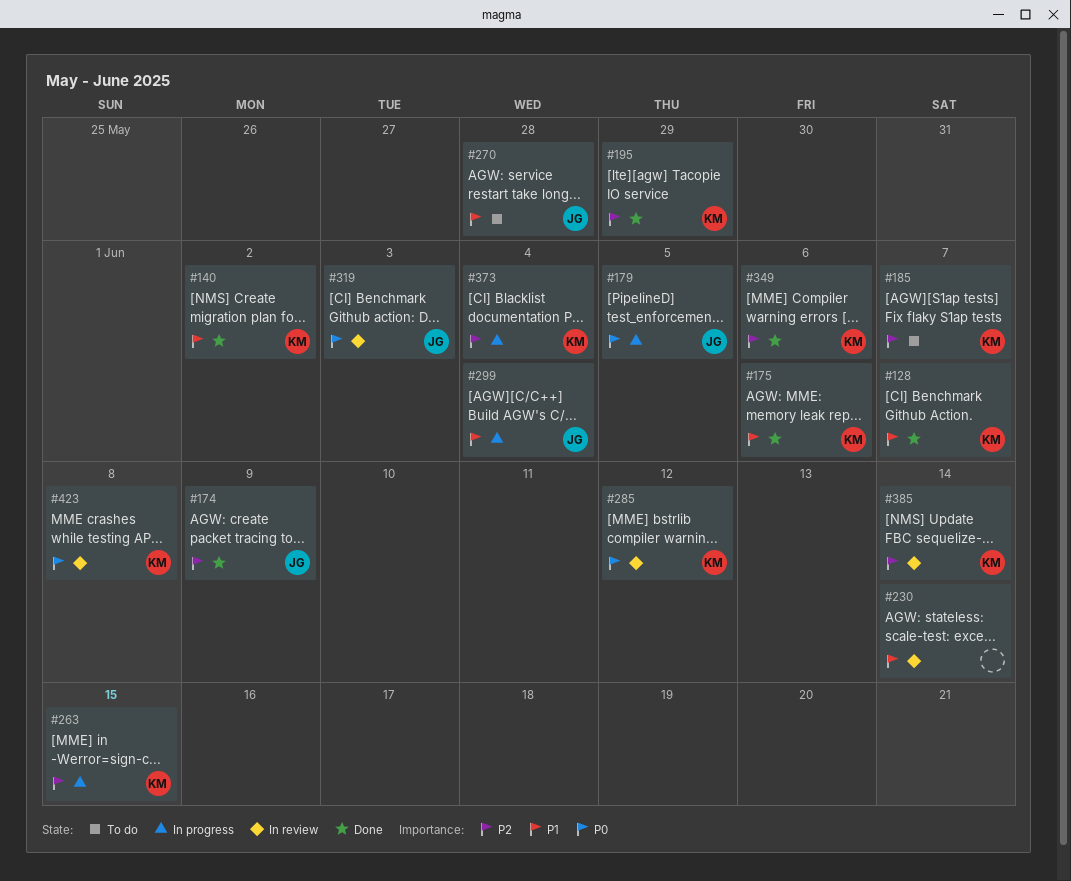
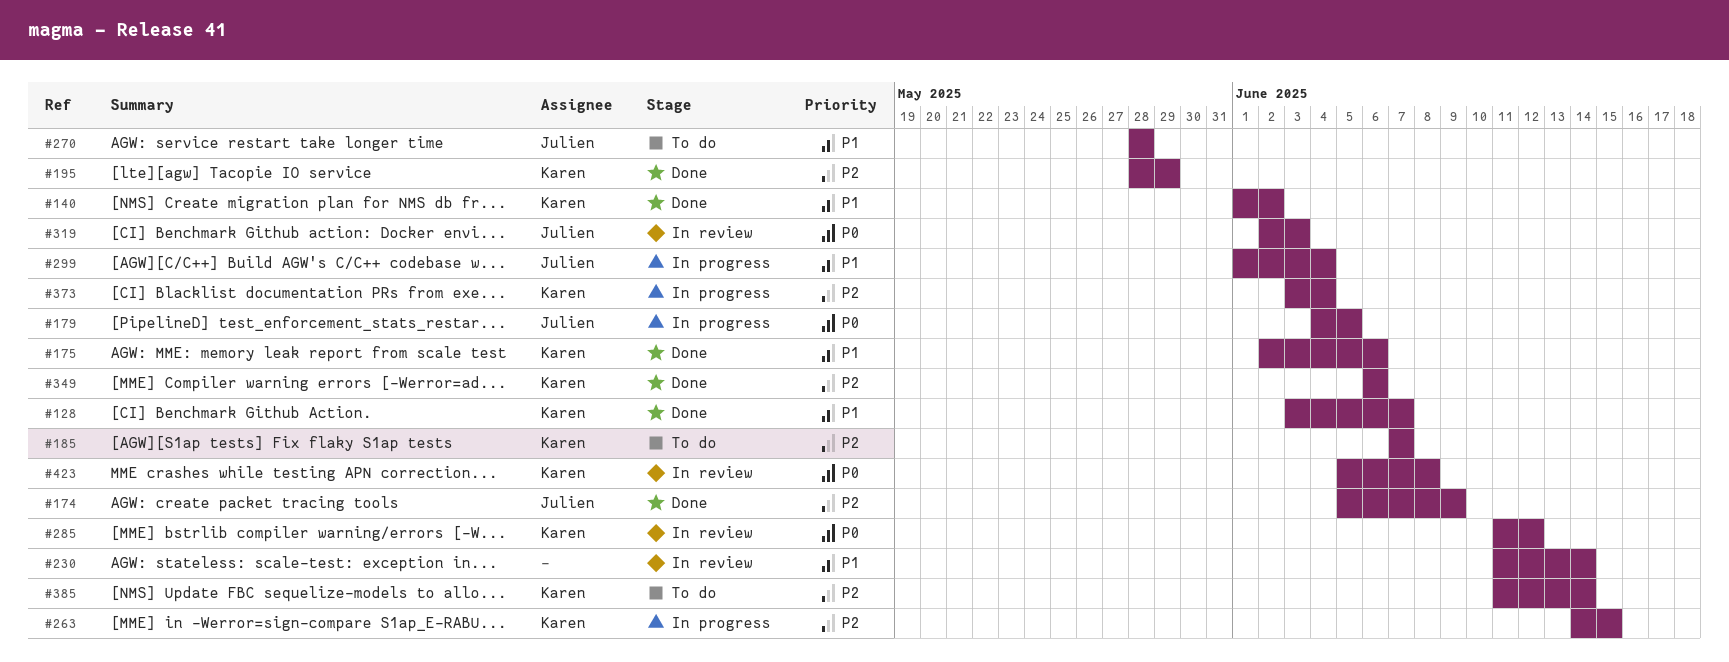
#385, status: In review -> To do

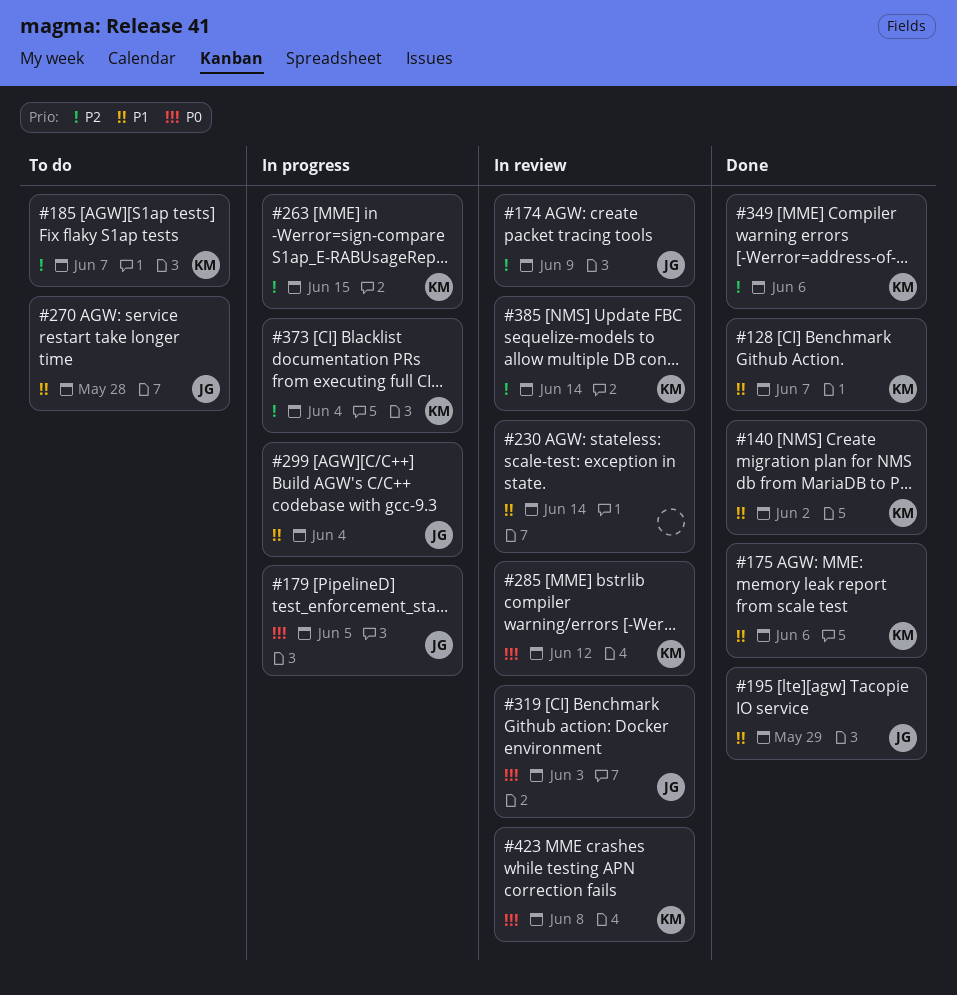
#174, status: Done -> In review
#195, owner: Karen -> Julien
#195, priority: P2 -> P1
#385, status: To do -> In review

